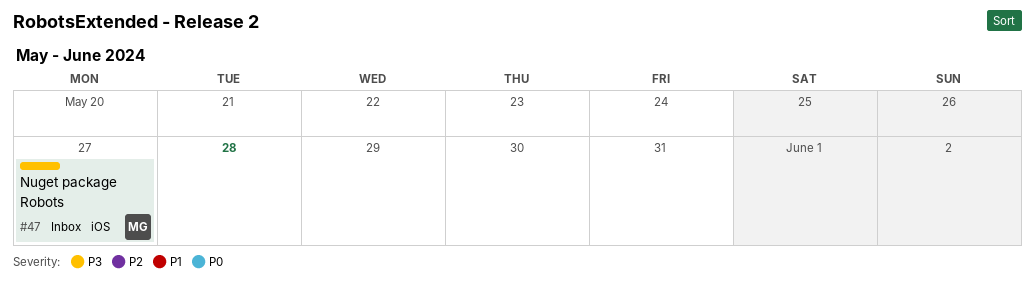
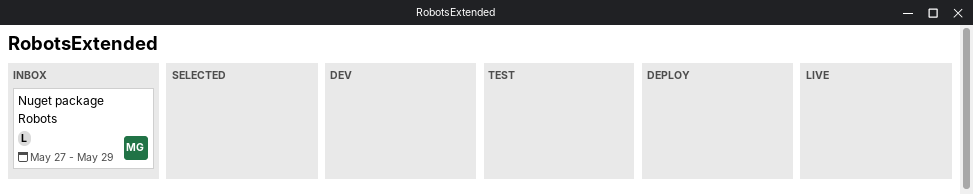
Nuget package Robots, due: May 27 -> May 29

